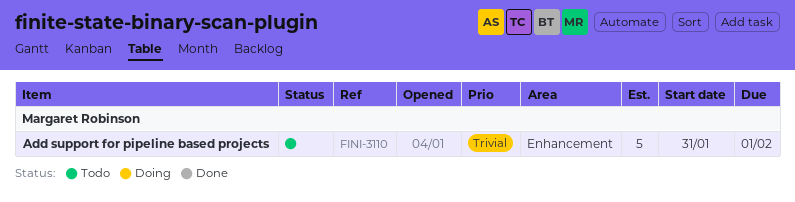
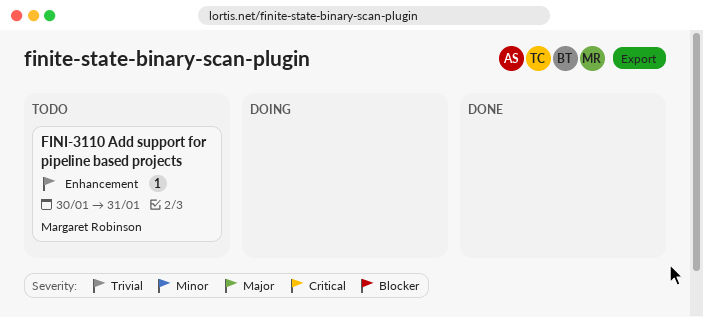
FINI-3110, estimate: 5 -> 1
FINI-3110, start: Jan 31 -> Jan 30
FINI-3110, due: Feb 1 -> Jan 31

